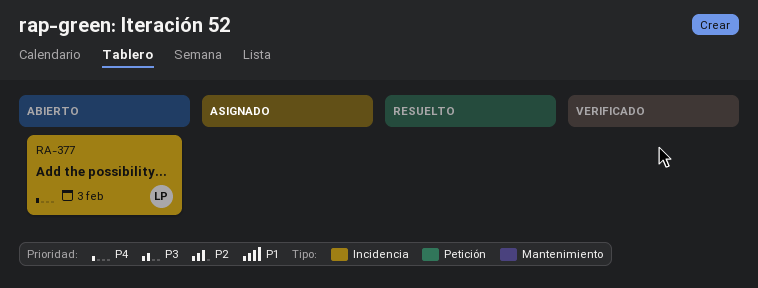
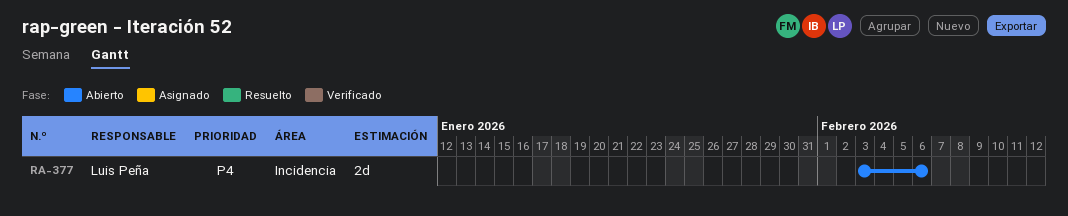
RA-377, due: Feb 3 -> Feb 6

